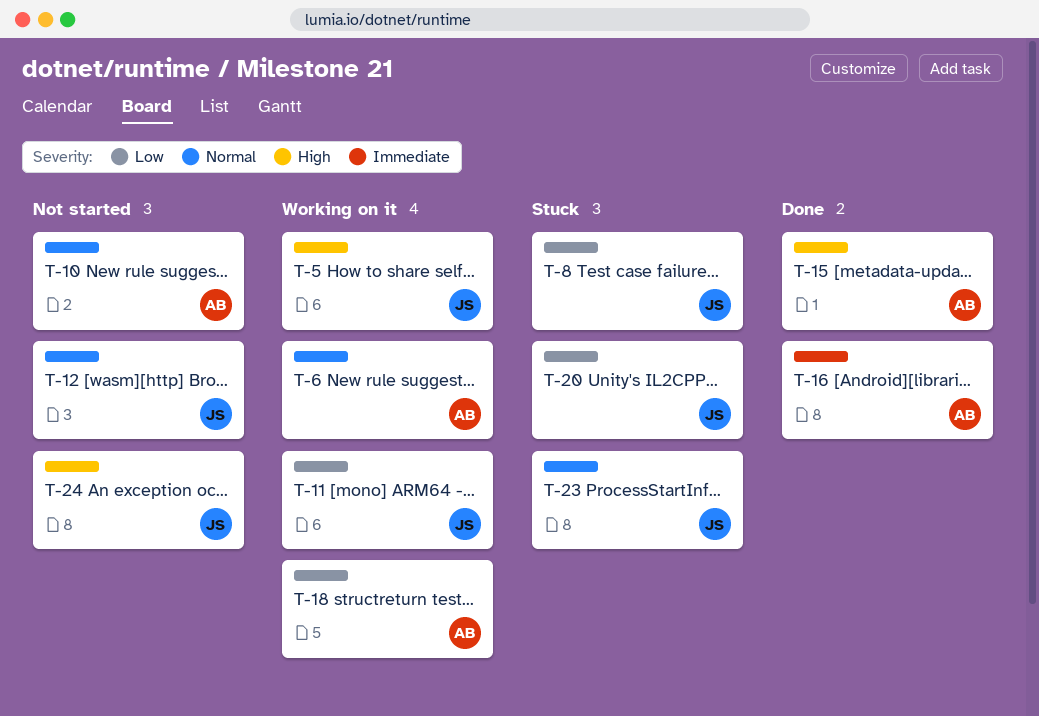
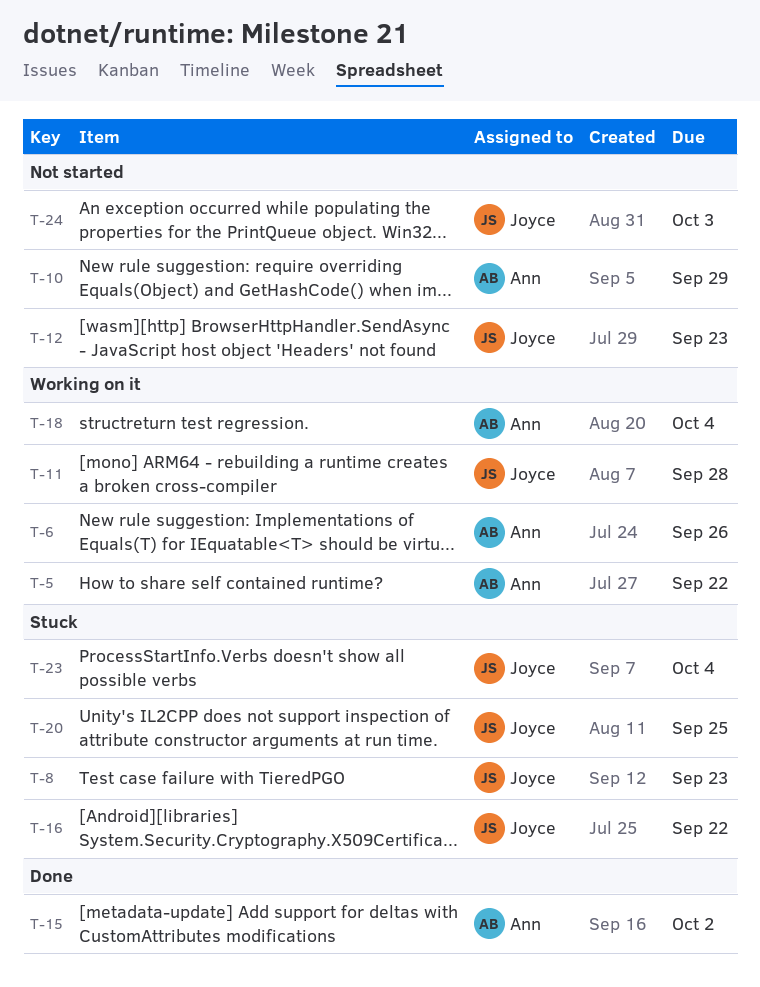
T-5, owner: Joyce -> Ann
T-16, status: Done -> Stuck
T-16, owner: Ann -> Joyce

